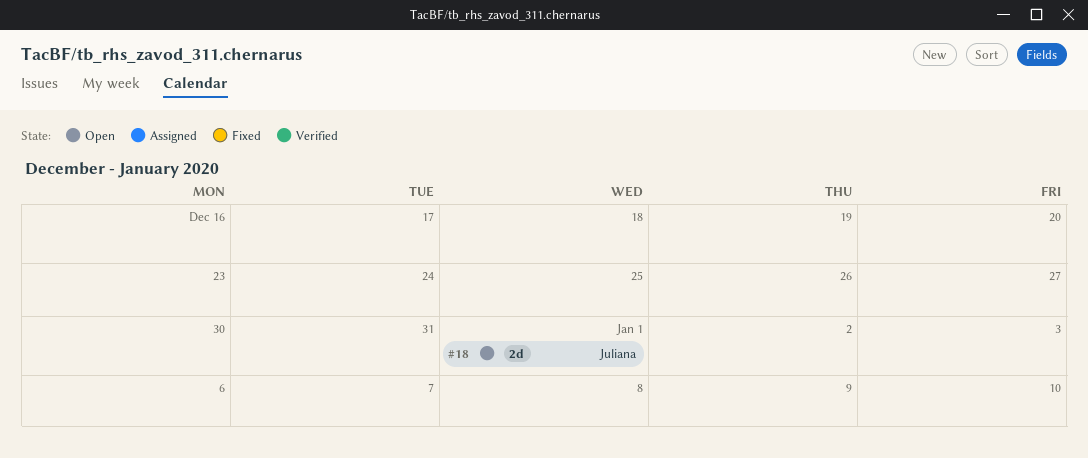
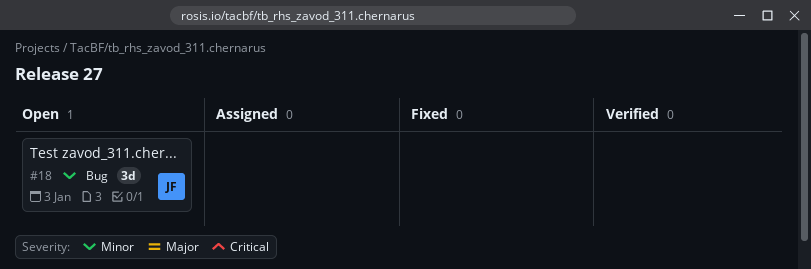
#18, estimate: 2d -> 3d
#18, due: Jan 1 -> Jan 3

